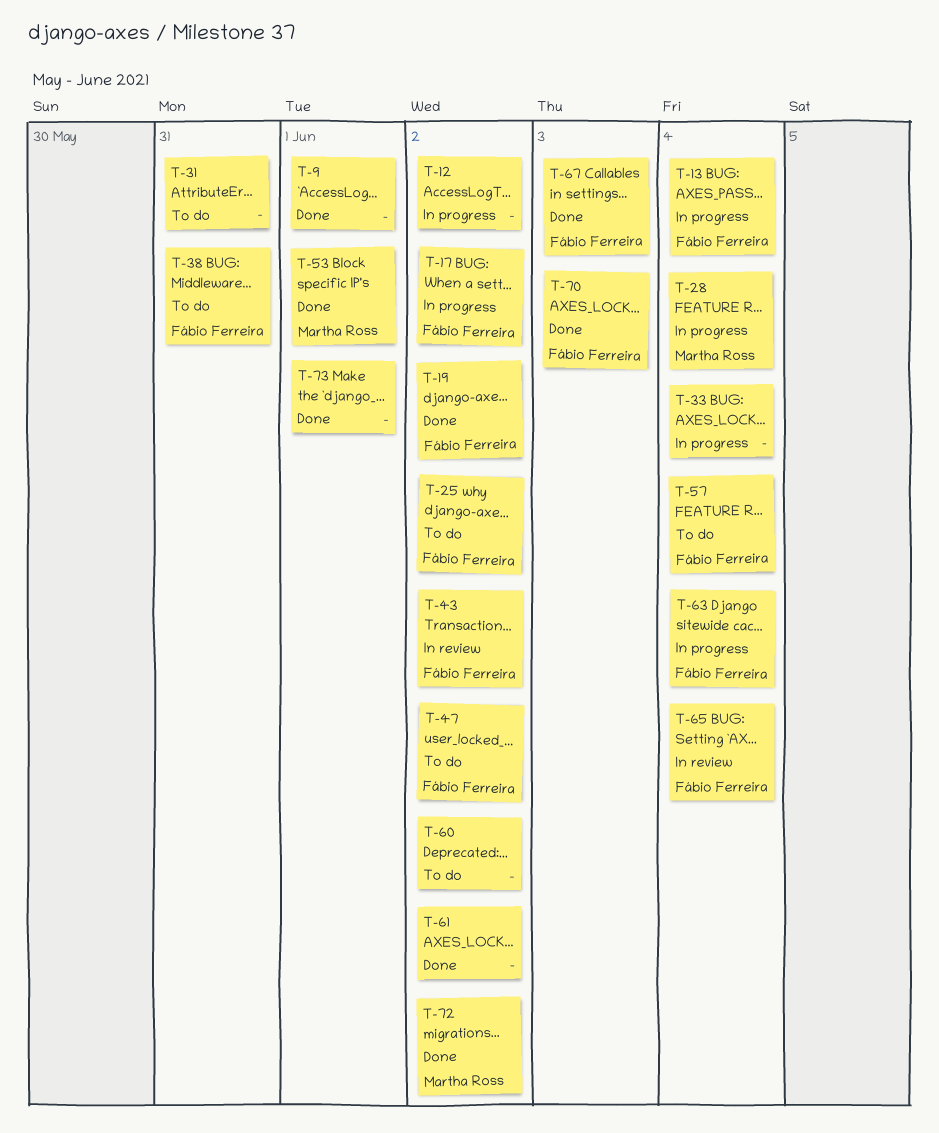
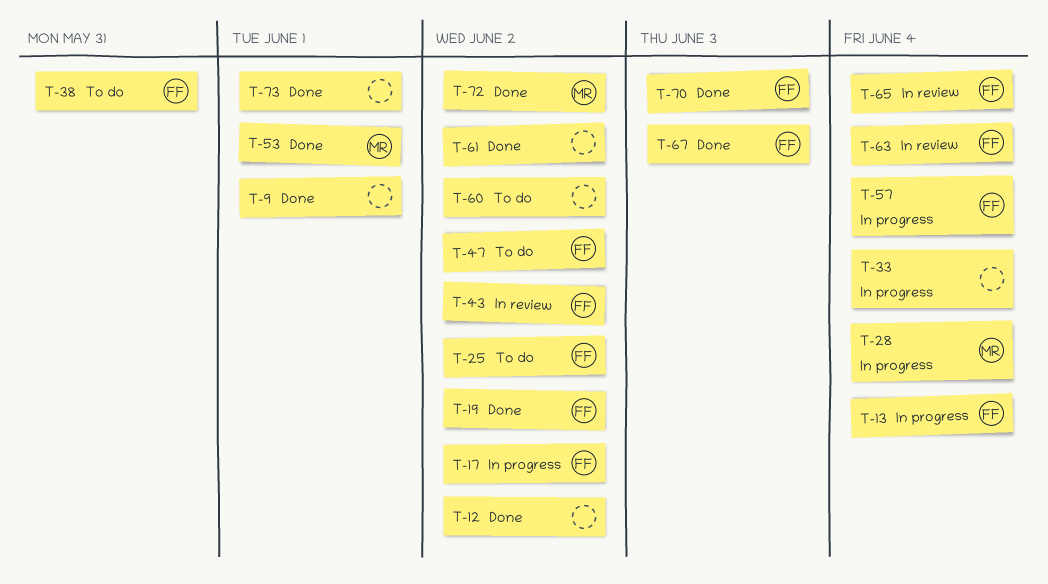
T-12, status: In progress -> Done
T-31: present -> none
T-57, status: To do -> In progress
T-63, status: In progress -> In review

